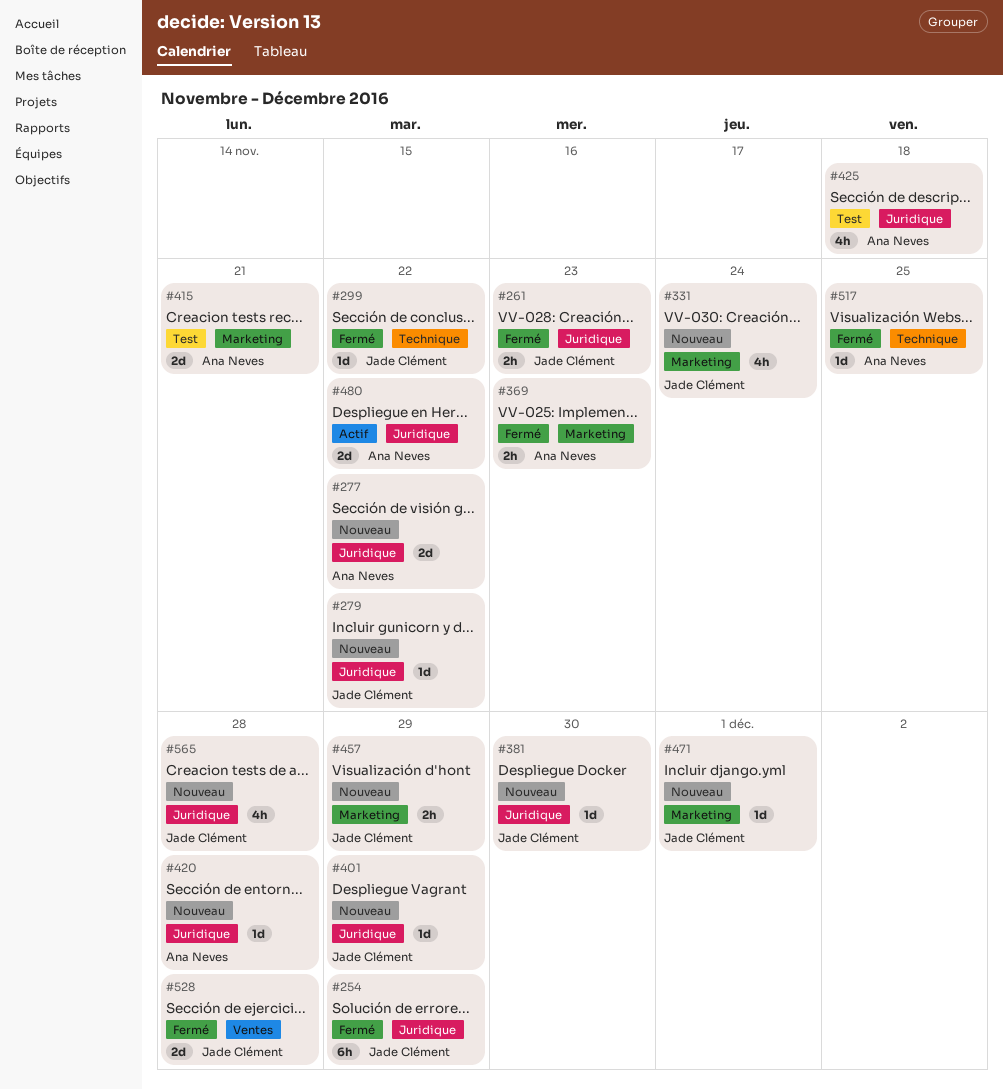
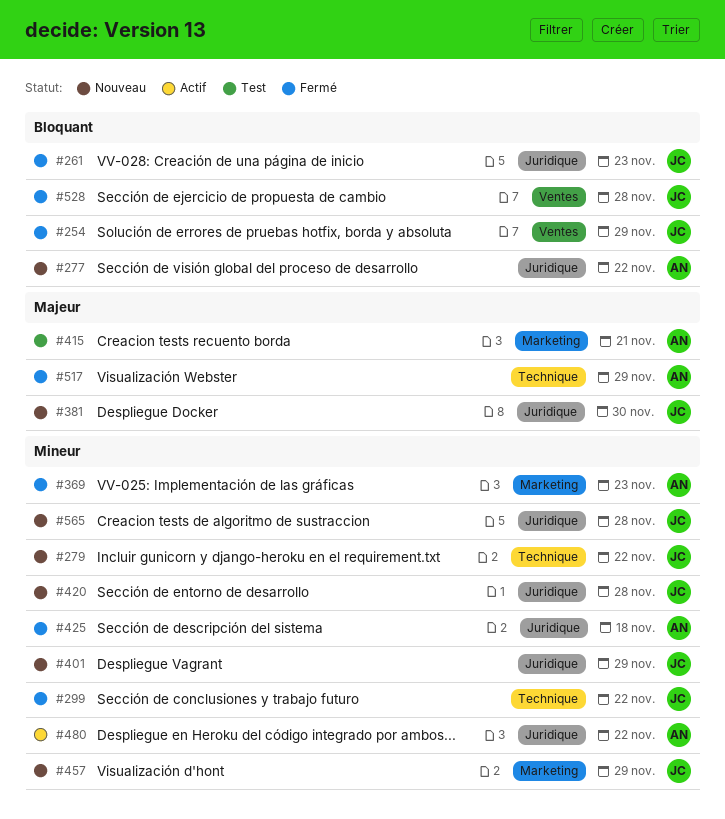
#254, label: Juridique -> Ventes
#279, label: Juridique -> Technique
#331: present -> none
#420, owner: Ana Neves -> Jade Clément
#425, status: Test -> Fermé
#471: present -> none
#517, due: Nov 25 -> Nov 29

